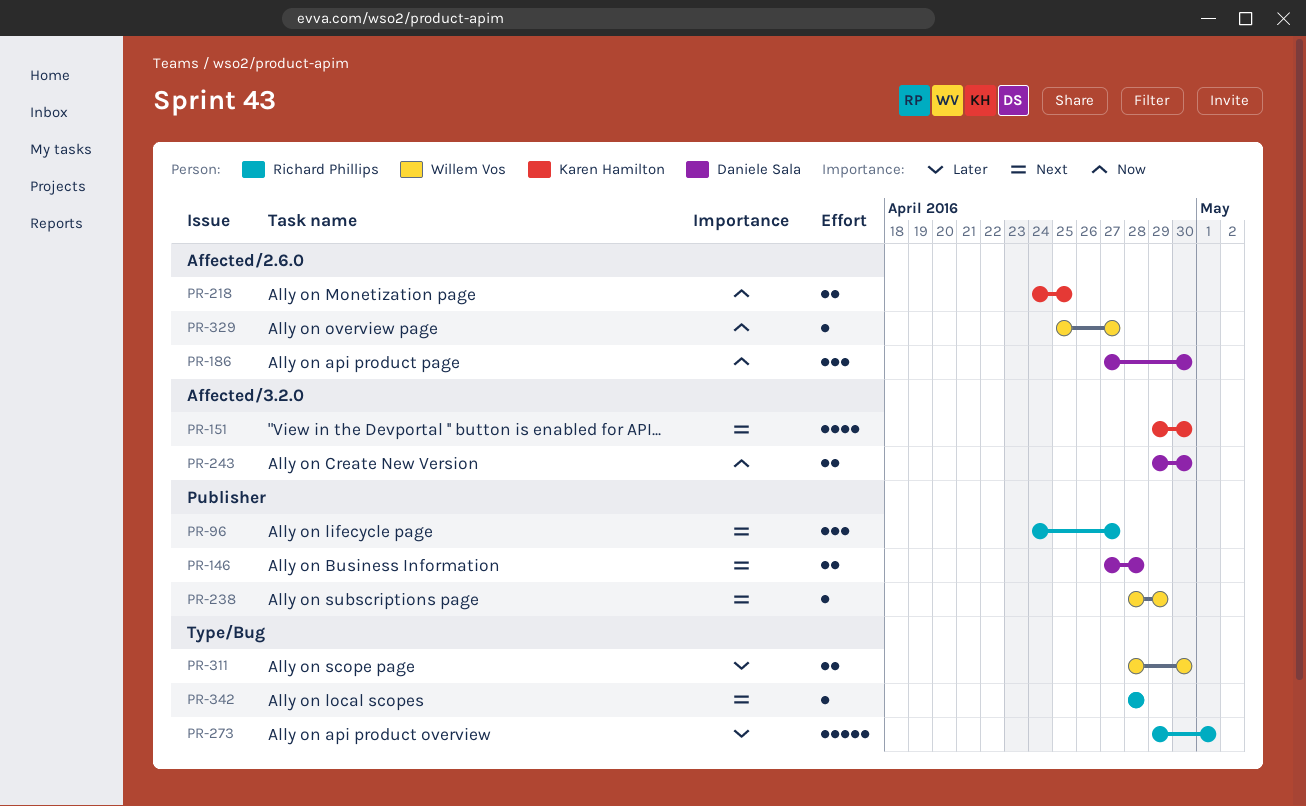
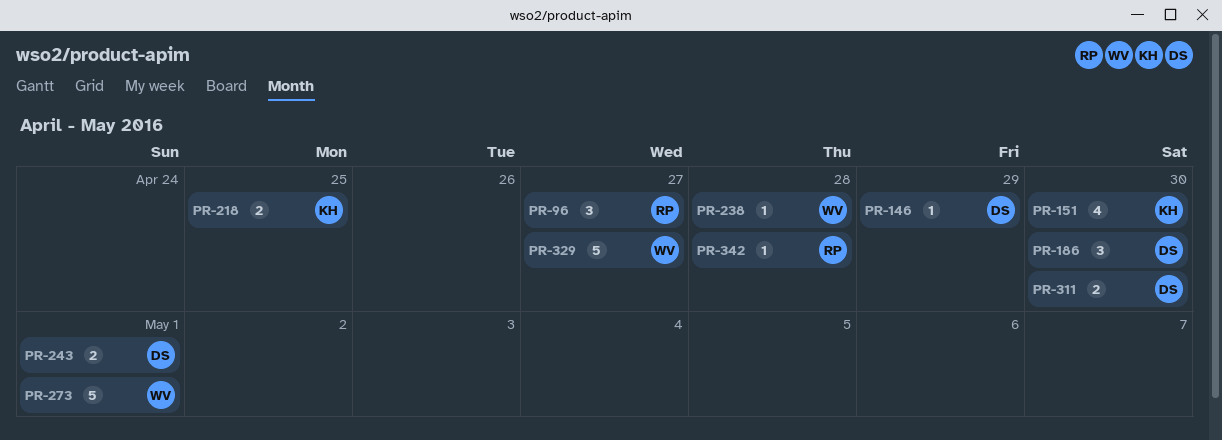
PR-146, estimate: 2 -> 1
PR-146, due: Apr 28 -> Apr 29
PR-238, due: Apr 29 -> Apr 28
PR-243, due: Apr 30 -> May 1
PR-273, owner: Richard Phillips -> Willem Vos
PR-311, owner: Willem Vos -> Daniele Sala
PR-329, estimate: 1 -> 5

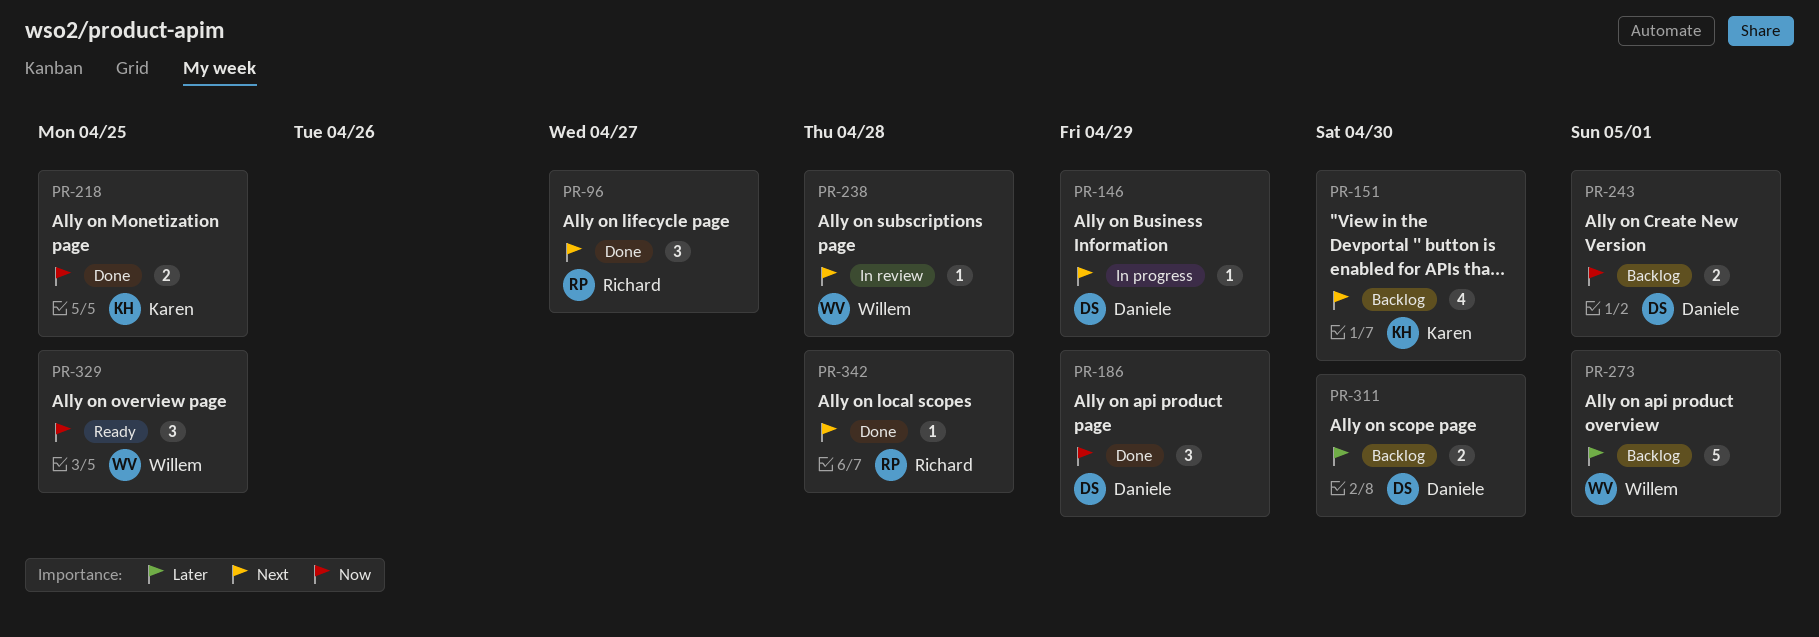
PR-186, due: Apr 30 -> Apr 29
PR-329, estimate: 5 -> 3
PR-329, due: Apr 27 -> Apr 25

